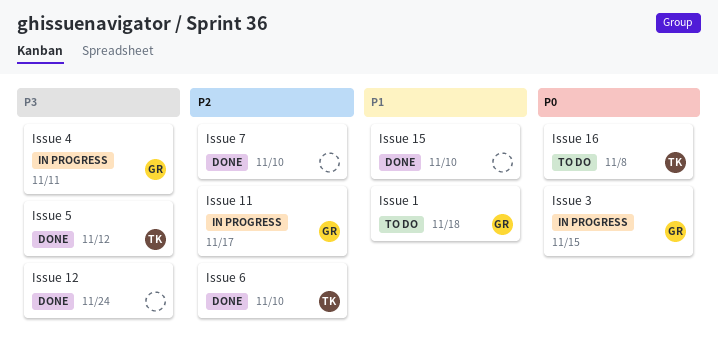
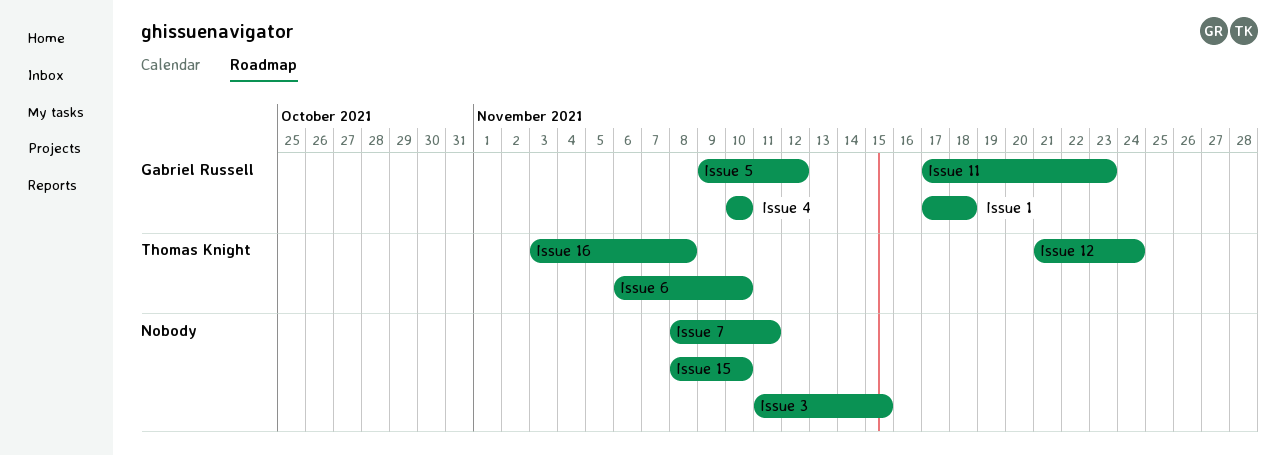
Issue 11, due: Nov 17 -> Nov 23
Issue 12, owner: none -> Thomas Knight
Issue 3, owner: Gabriel Russell -> none
Issue 4, due: Nov 11 -> Nov 10
Issue 5, owner: Thomas Knight -> Gabriel Russell
Issue 7, due: Nov 10 -> Nov 11

